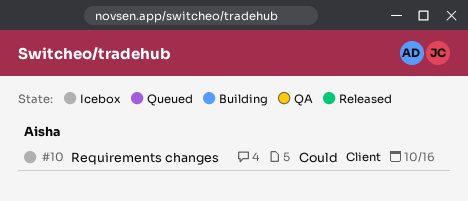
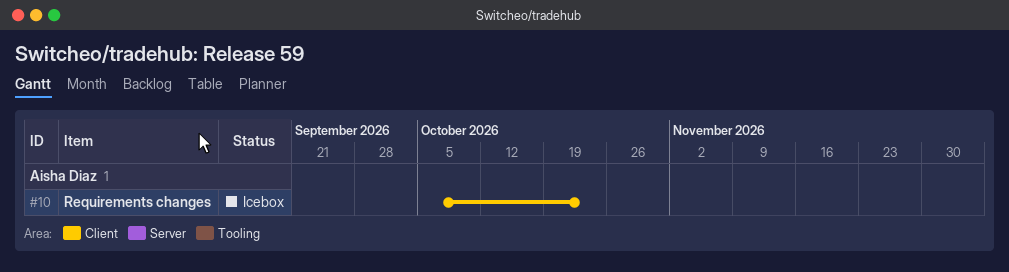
#10, due: Oct 16 -> Oct 23

